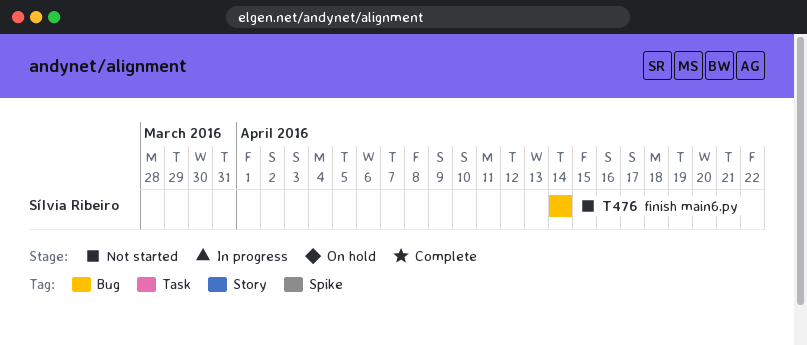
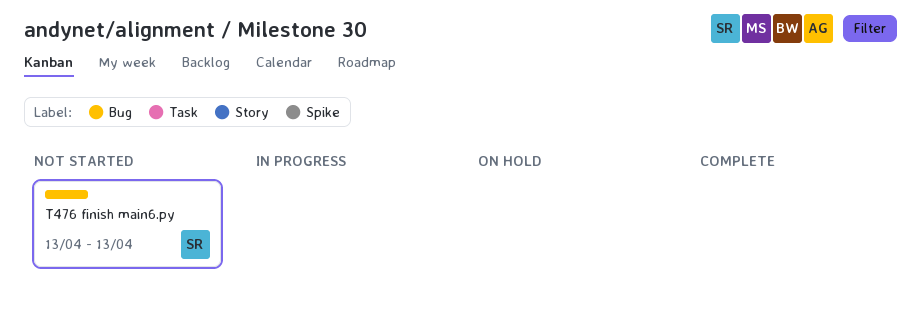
T476, start: Apr 14 -> Apr 13
T476, due: Apr 14 -> Apr 13

